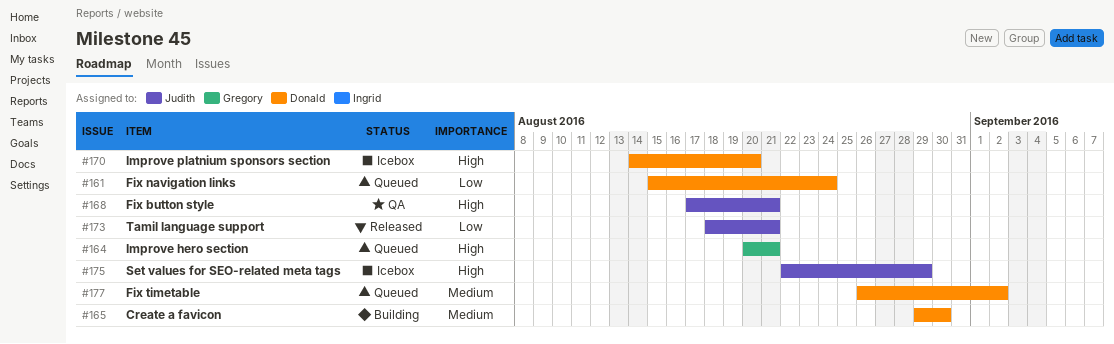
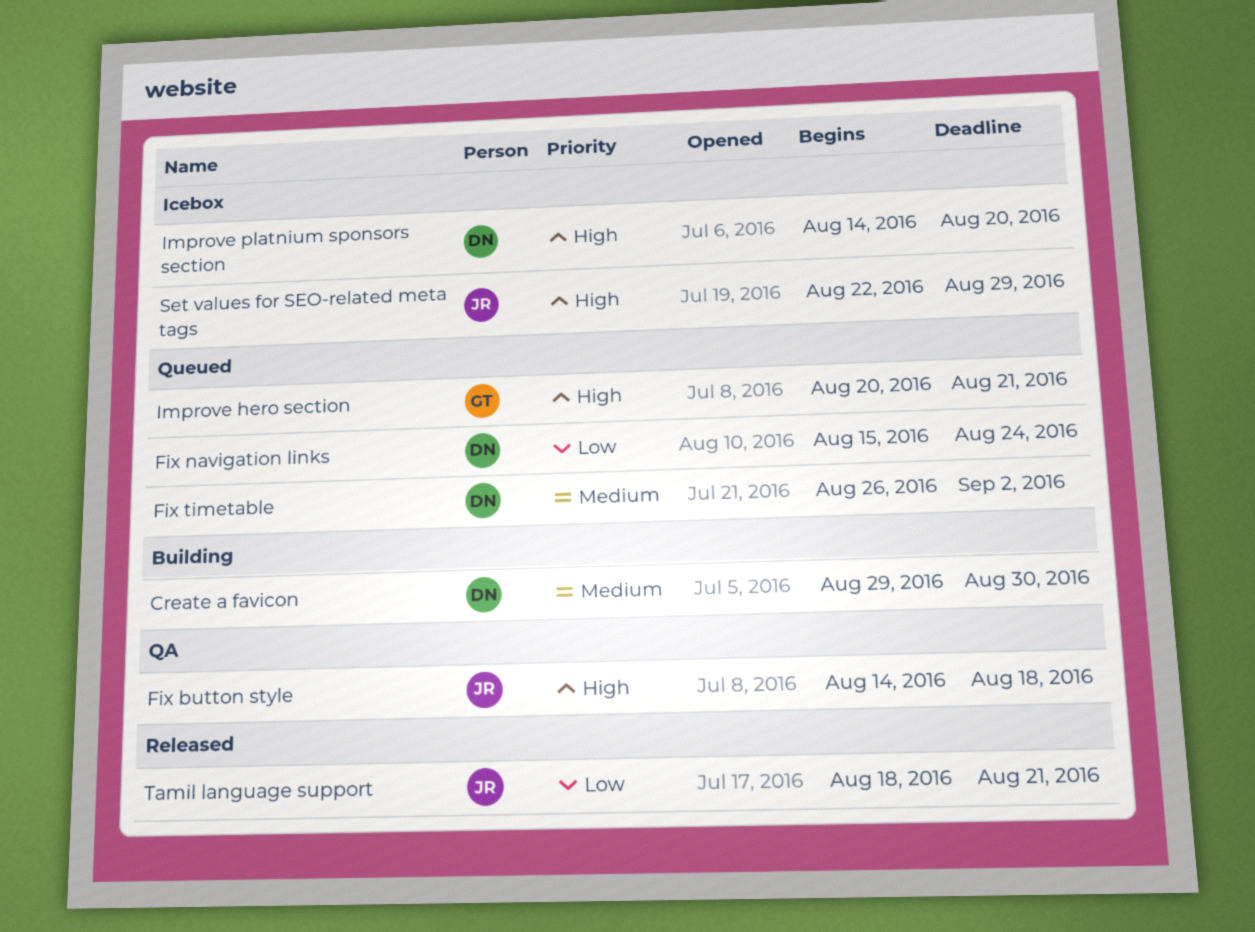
Fix button style, start: Aug 17 -> Aug 14
Fix button style, due: Aug 21 -> Aug 18

